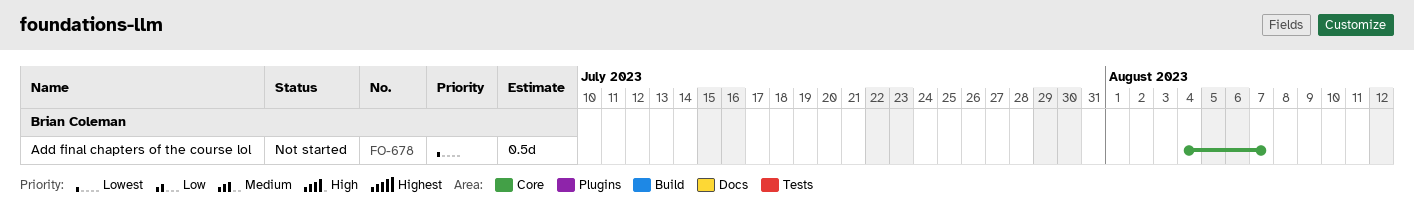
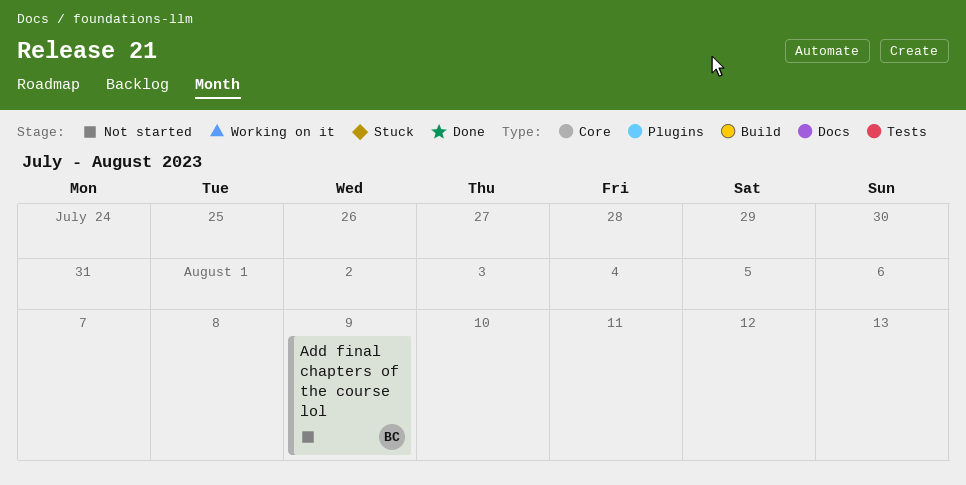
Add final chapters of the course lol, due: Aug 7 -> Aug 9

